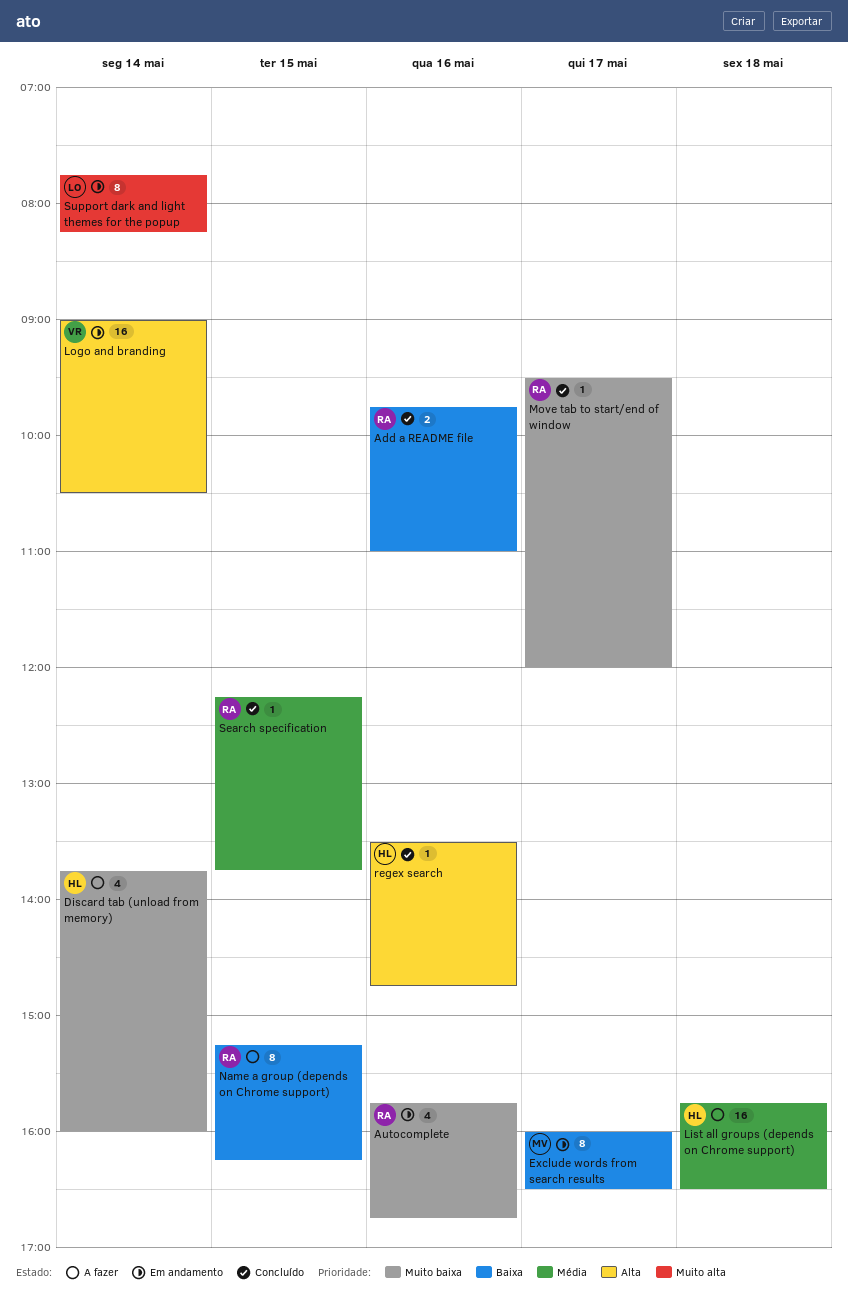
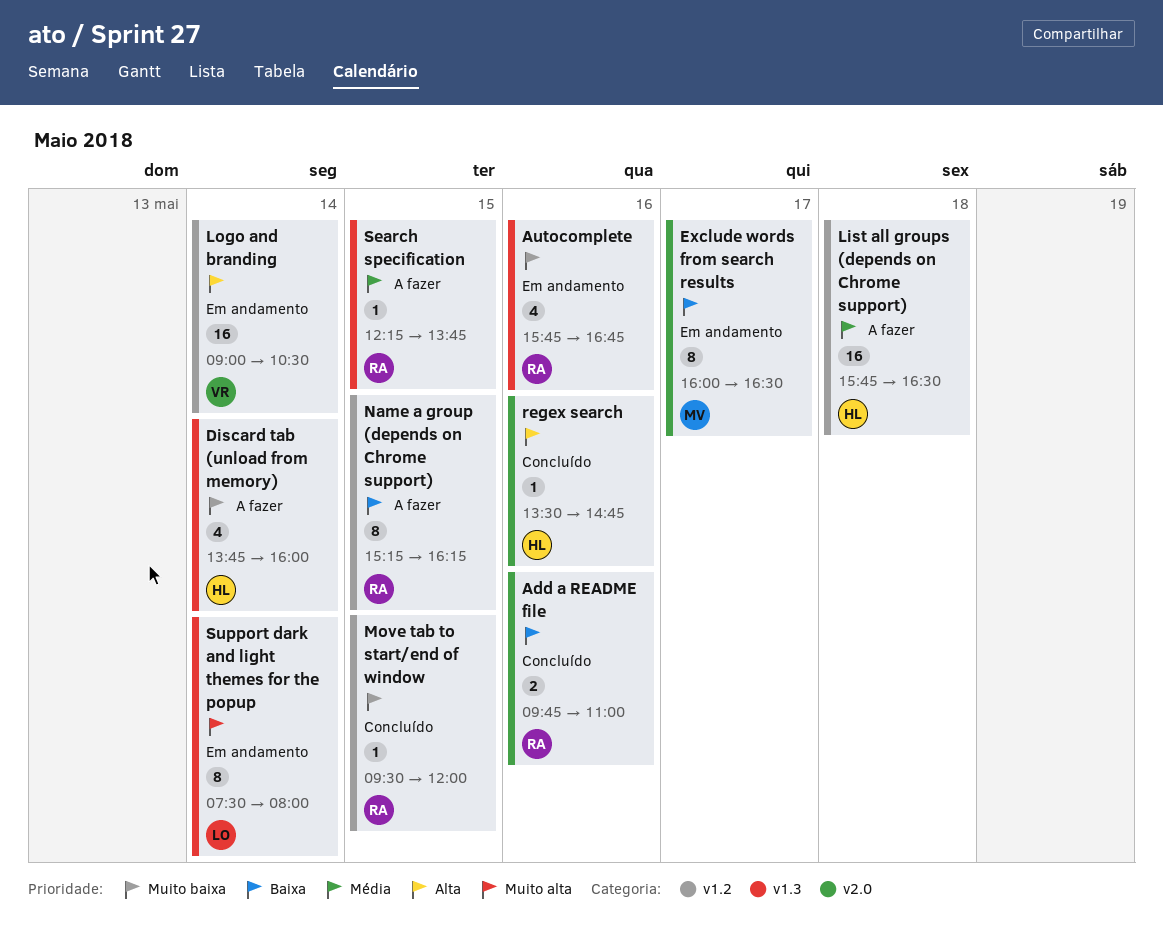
Move tab to start/end of window, day: May 17 -> May 15
Search specification, status: Concluído -> A fazer
Support dark and light themes for the popup, begins: 07:45 -> 07:30
Support dark and light themes for the popup, ends: 08:15 -> 08:00

